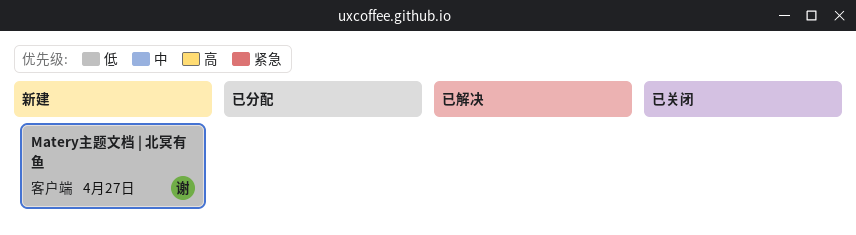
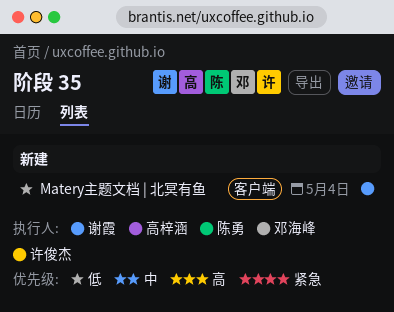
Matery主题文档 | 北冥有鱼, due: Apr 27 -> May 4

